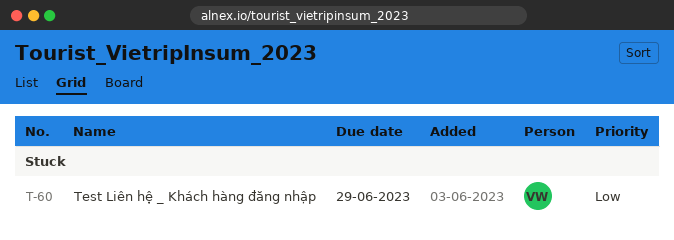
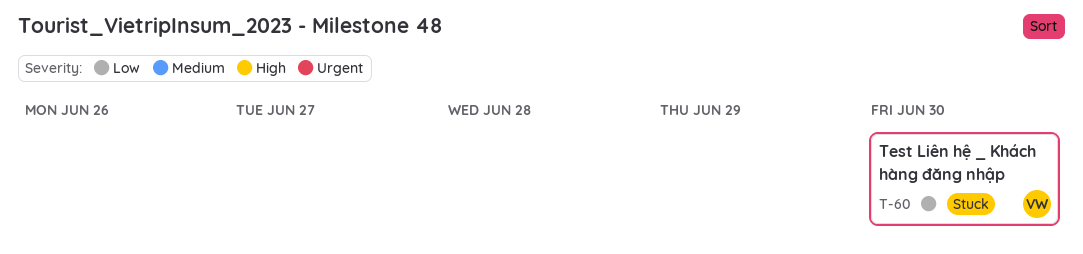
T-60, due: Jun 29 -> Jun 30

